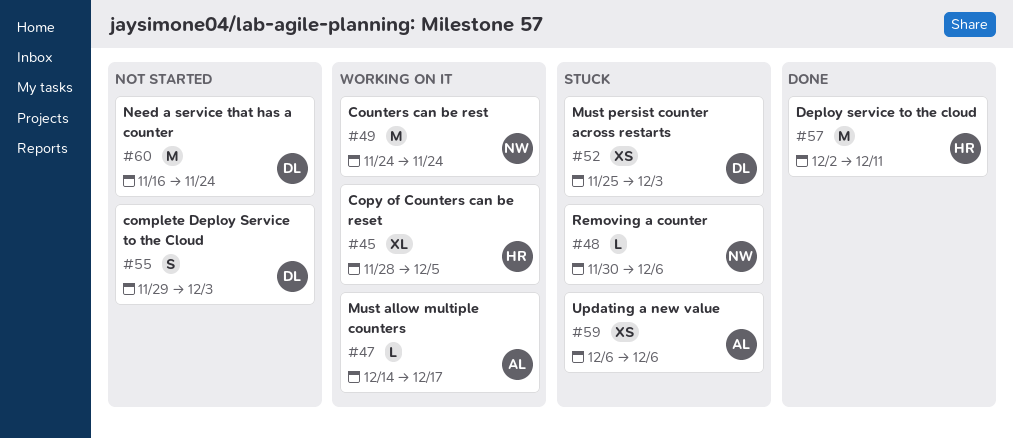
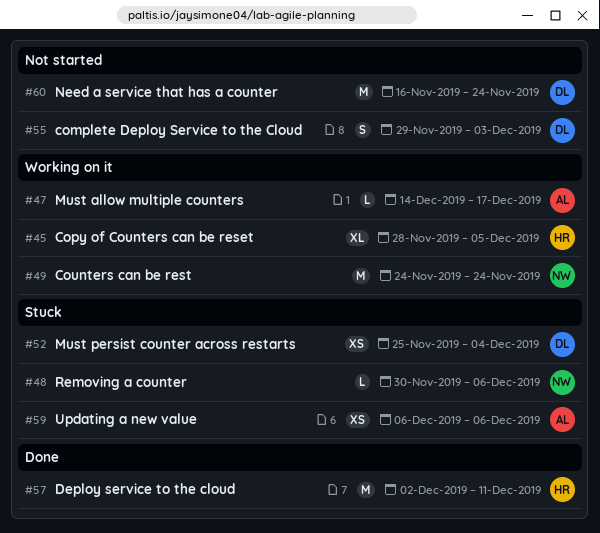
#52, due: Dec 3 -> Dec 4

